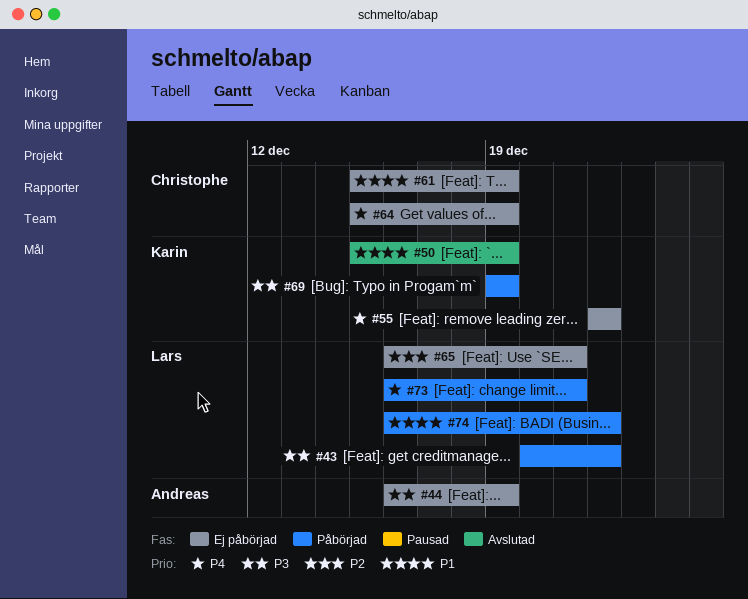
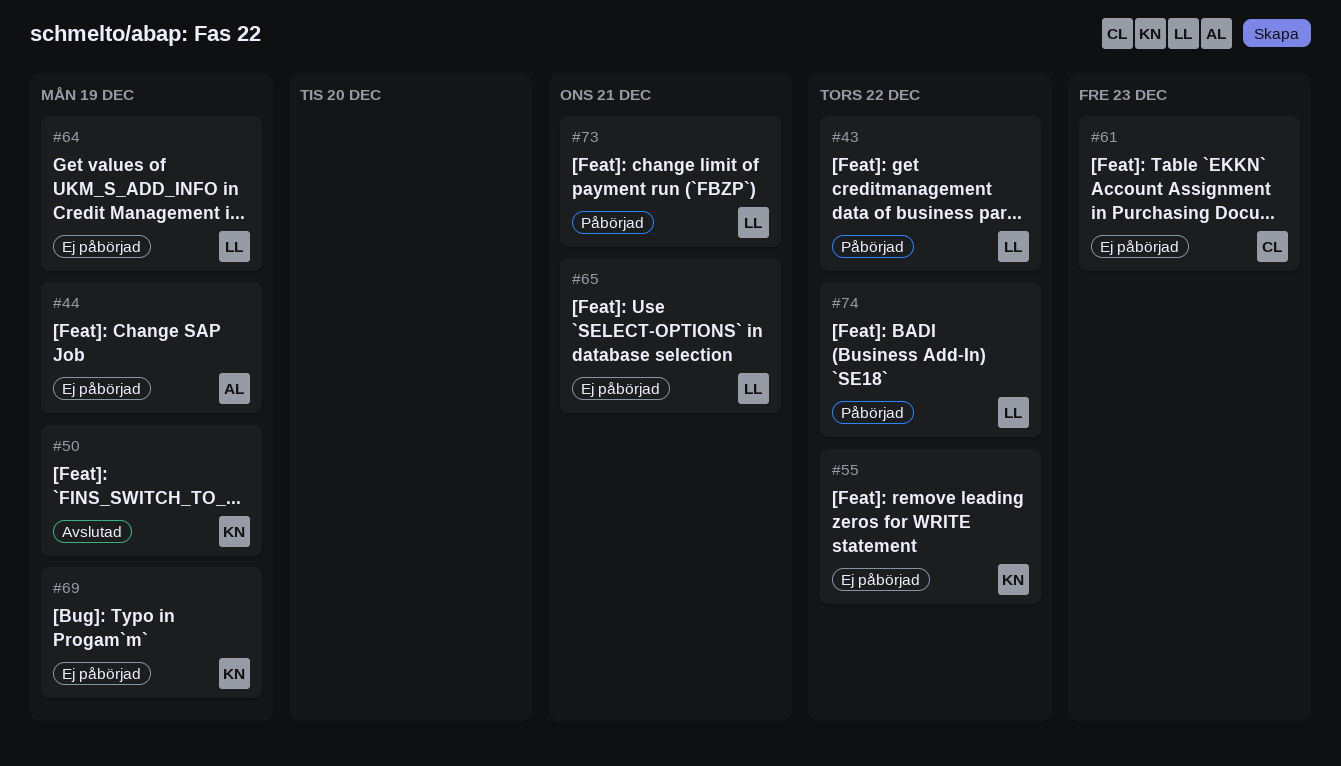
#61, due: Dec 19 -> Dec 23
#64, owner: Christophe -> Lars
#69, status: Påbörjad -> Ej påbörjad

